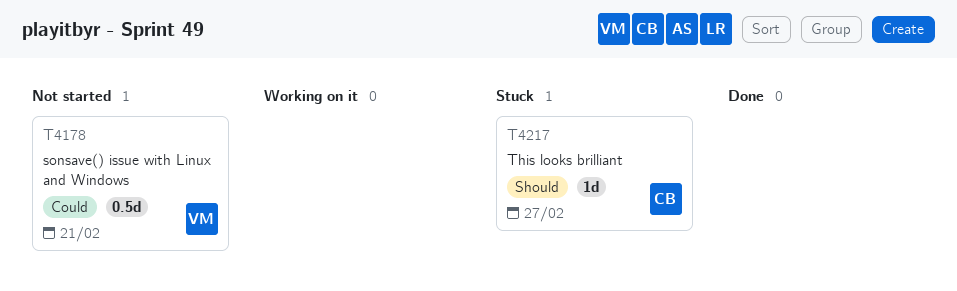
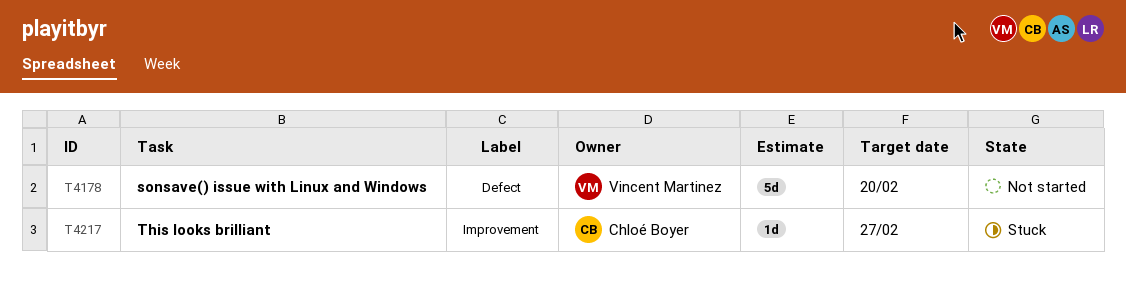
T4178, estimate: 0.5d -> 5d
T4178, due: Feb 21 -> Feb 20

